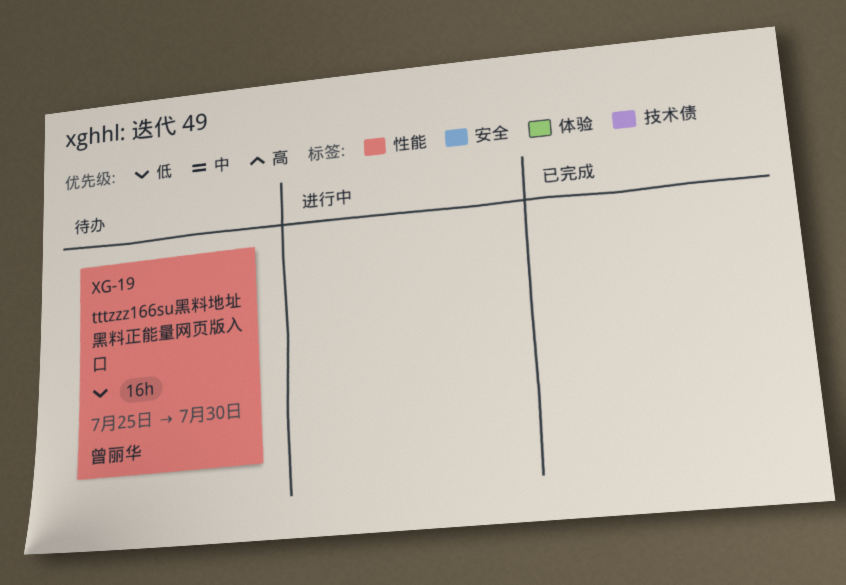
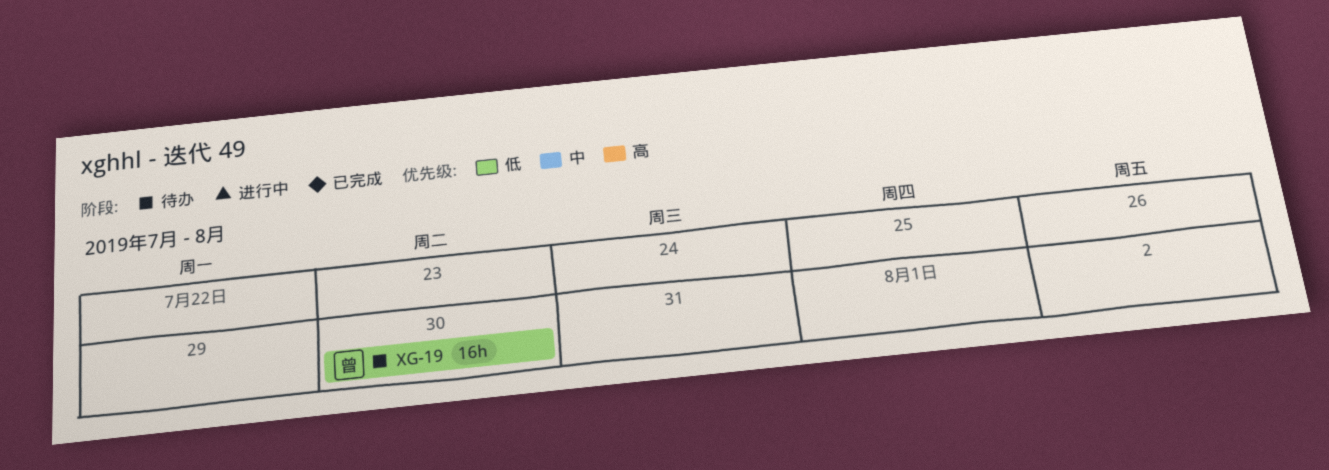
XG-19, start: Jul 25 -> Jul 30

